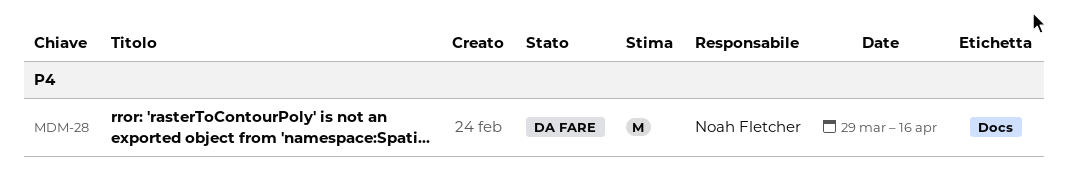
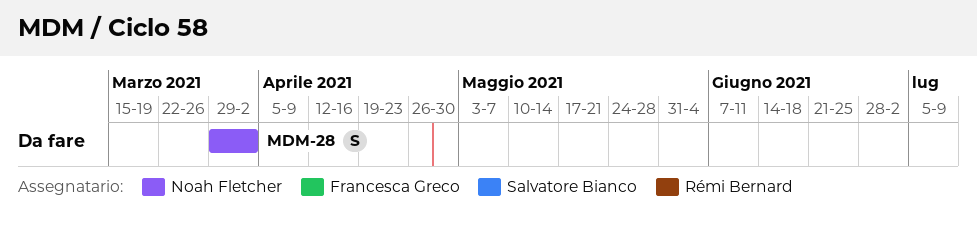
MDM-28, estimate: M -> S
MDM-28, due: Apr 16 -> Apr 2

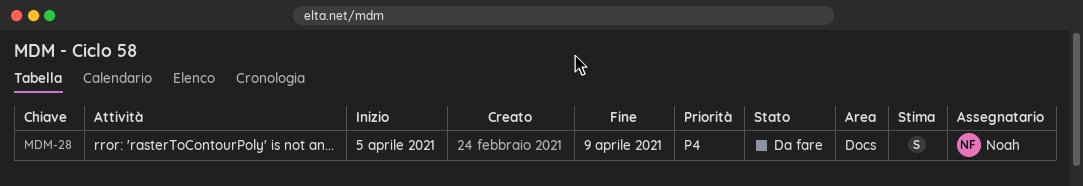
MDM-28, start: Mar 29 -> Apr 5
MDM-28, due: Apr 2 -> Apr 9

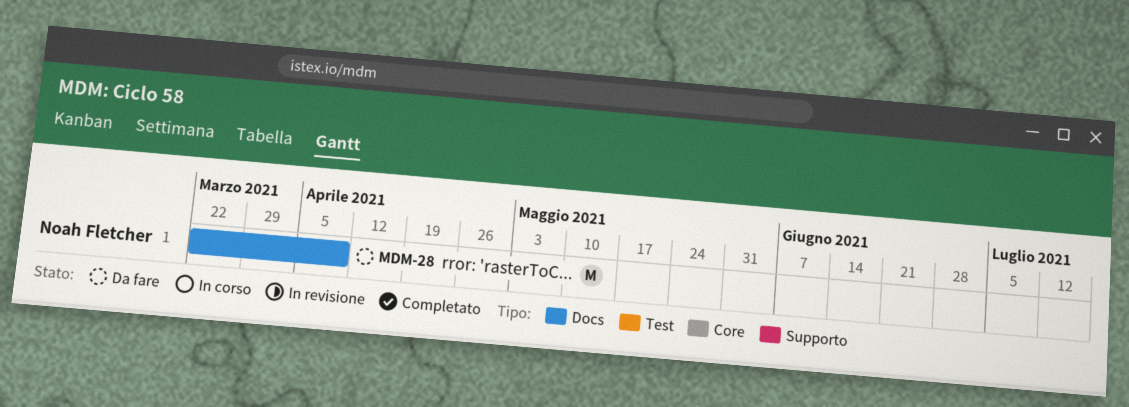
MDM-28, estimate: S -> M
MDM-28, start: Apr 5 -> Mar 22

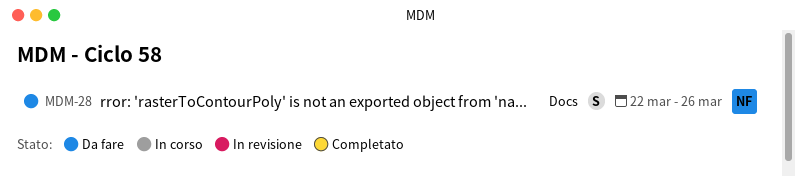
MDM-28, estimate: M -> S
MDM-28, due: Apr 9 -> Mar 26

